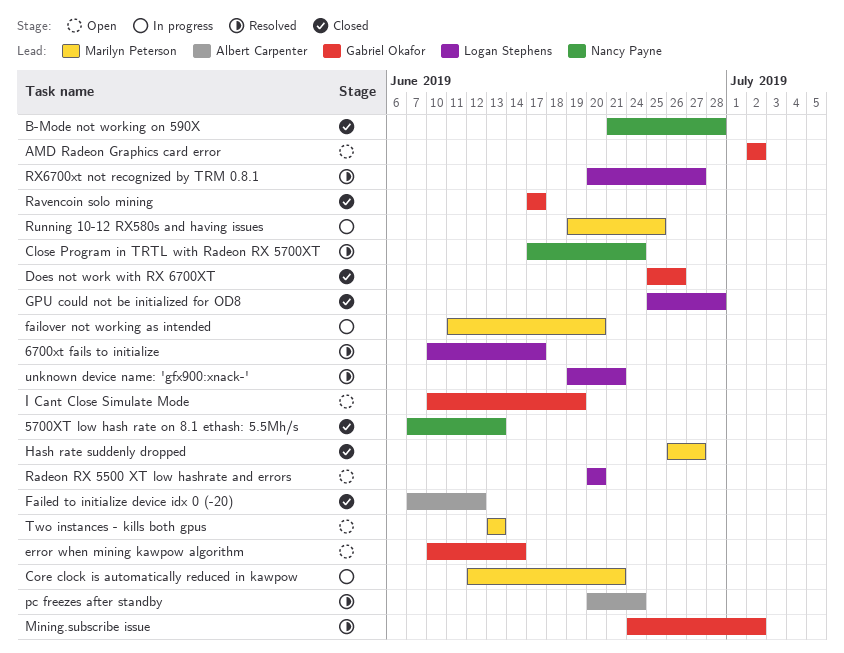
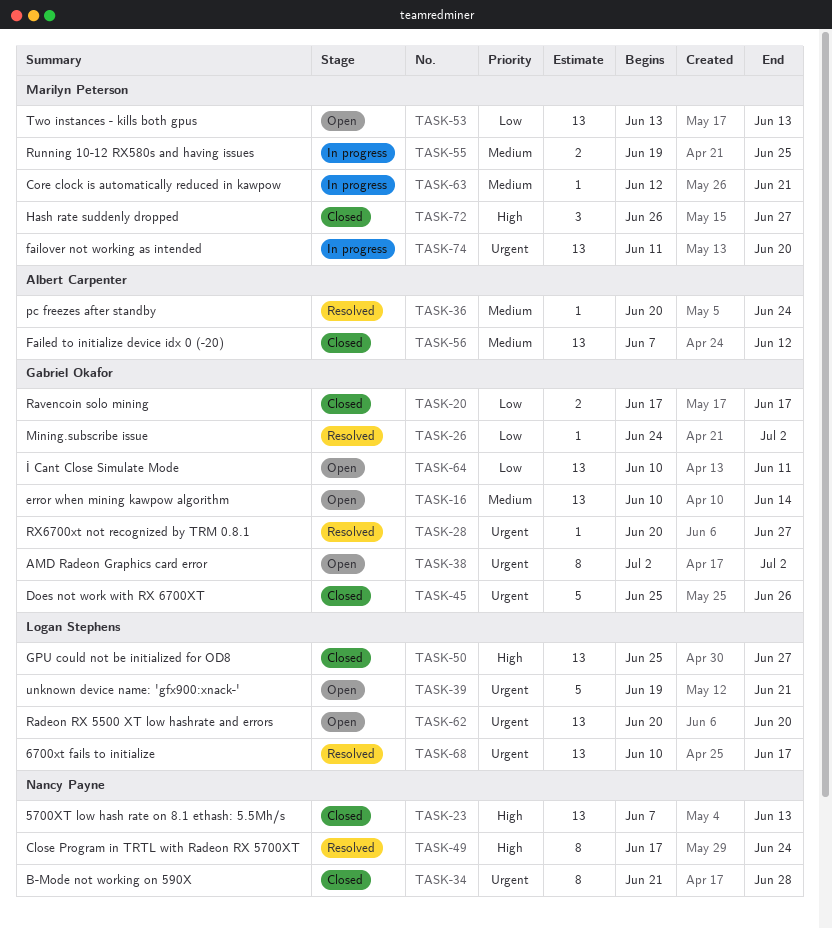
GPU could not be initialized for OD8, due: Jun 28 -> Jun 27
İ Cant Close Simulate Mode, due: Jun 19 -> Jun 11
RX6700xt not recognized by TRM 0.8.1, owner: Logan Stephens -> Gabriel Okafor
unknown device name: 'gfx900:xnack-', status: Resolved -> Open

